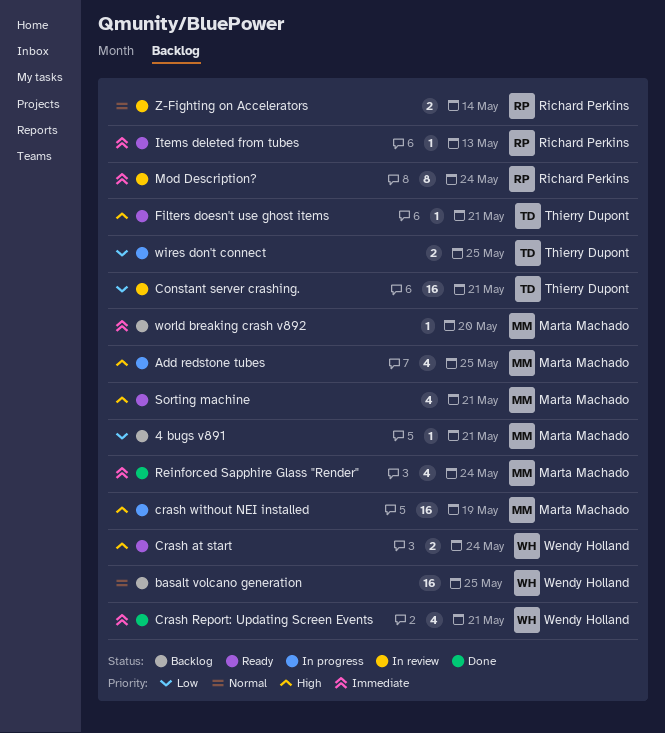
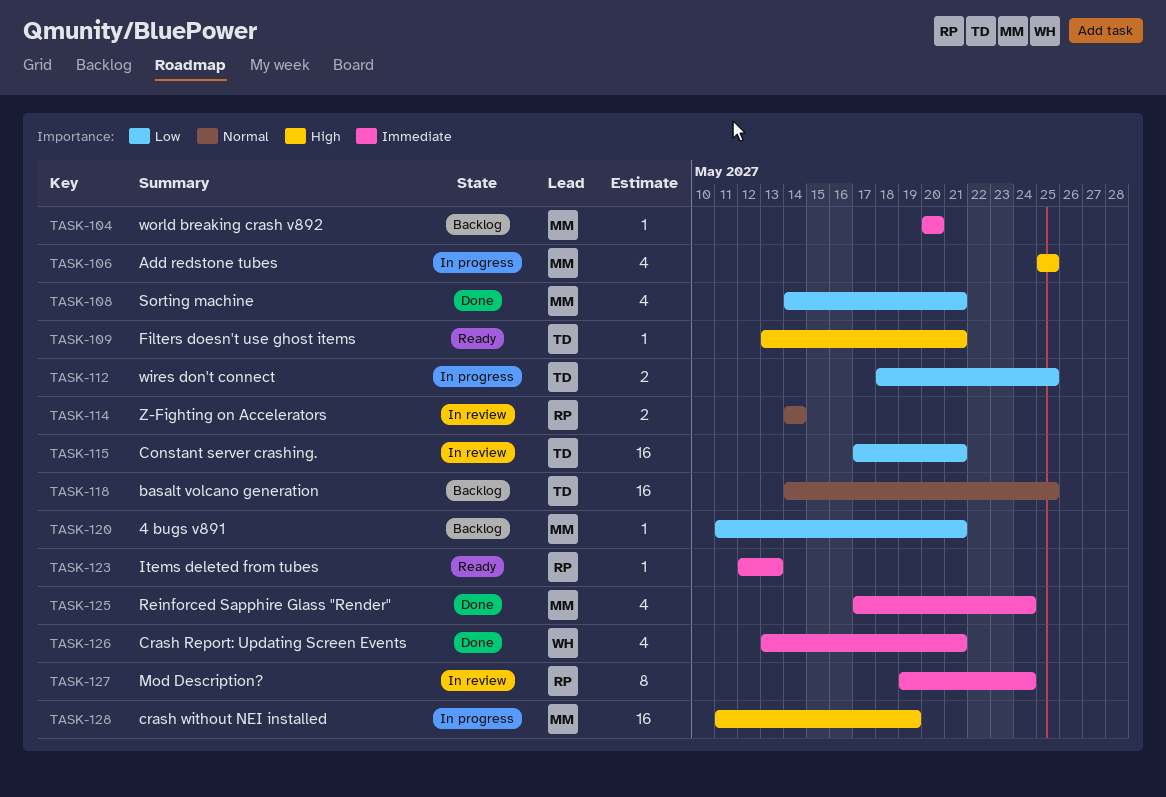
basalt volcano generation, owner: Wendy Holland -> Thierry Dupont
Crash at start: present -> none
Sorting machine, status: Ready -> Done
Sorting machine, priority: High -> Low

